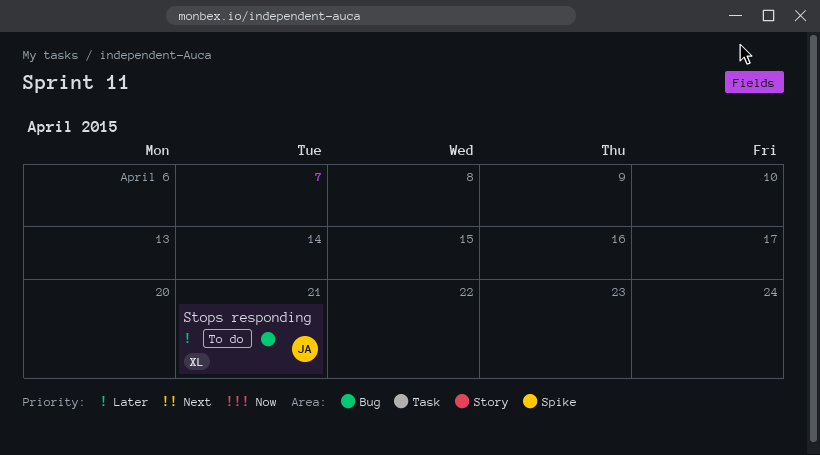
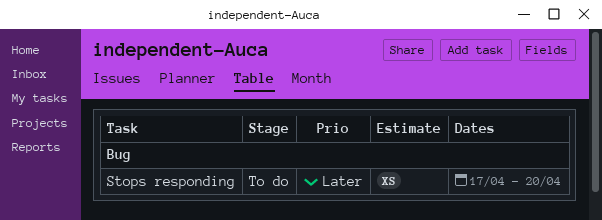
Stops responding, estimate: XL -> XS
Stops responding, due: Apr 21 -> Apr 20

